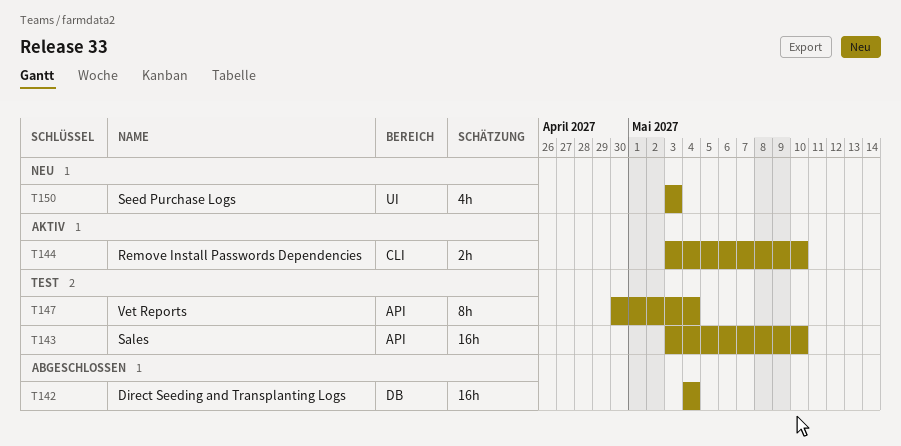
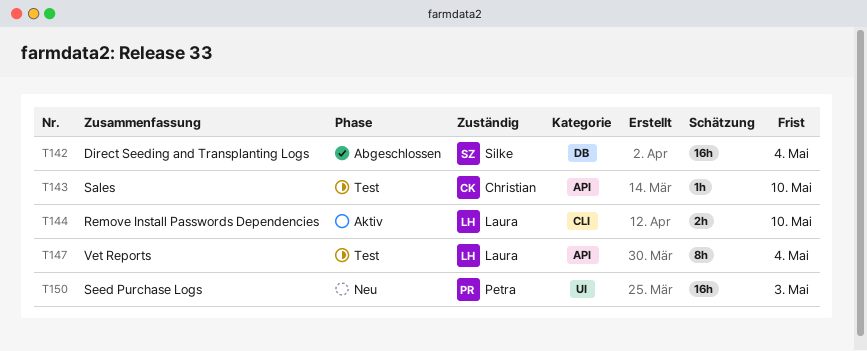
T143, estimate: 16h -> 1h
T150, estimate: 4h -> 16h

